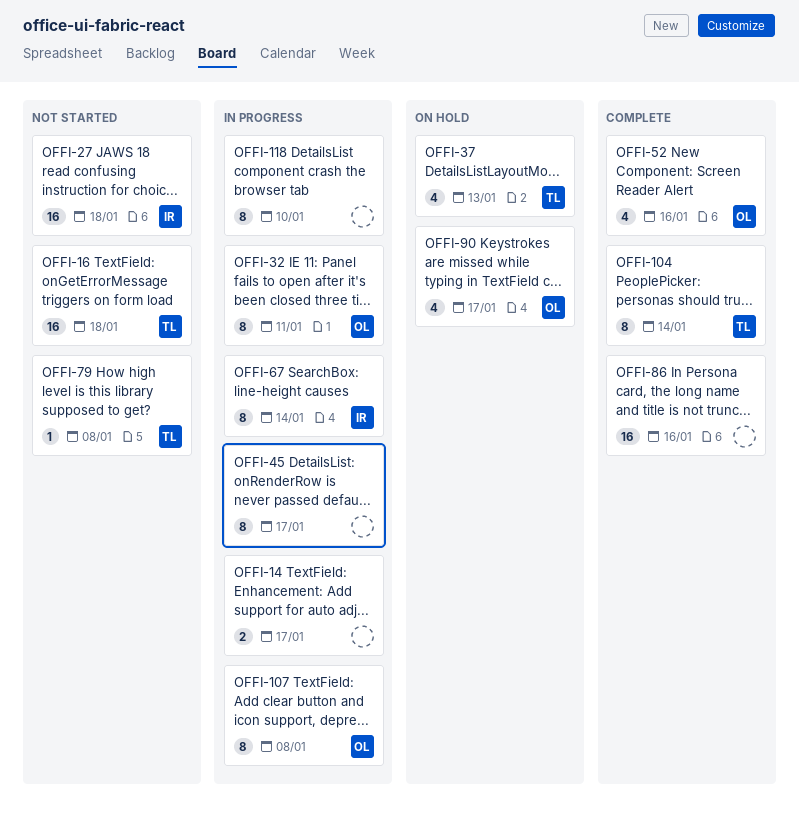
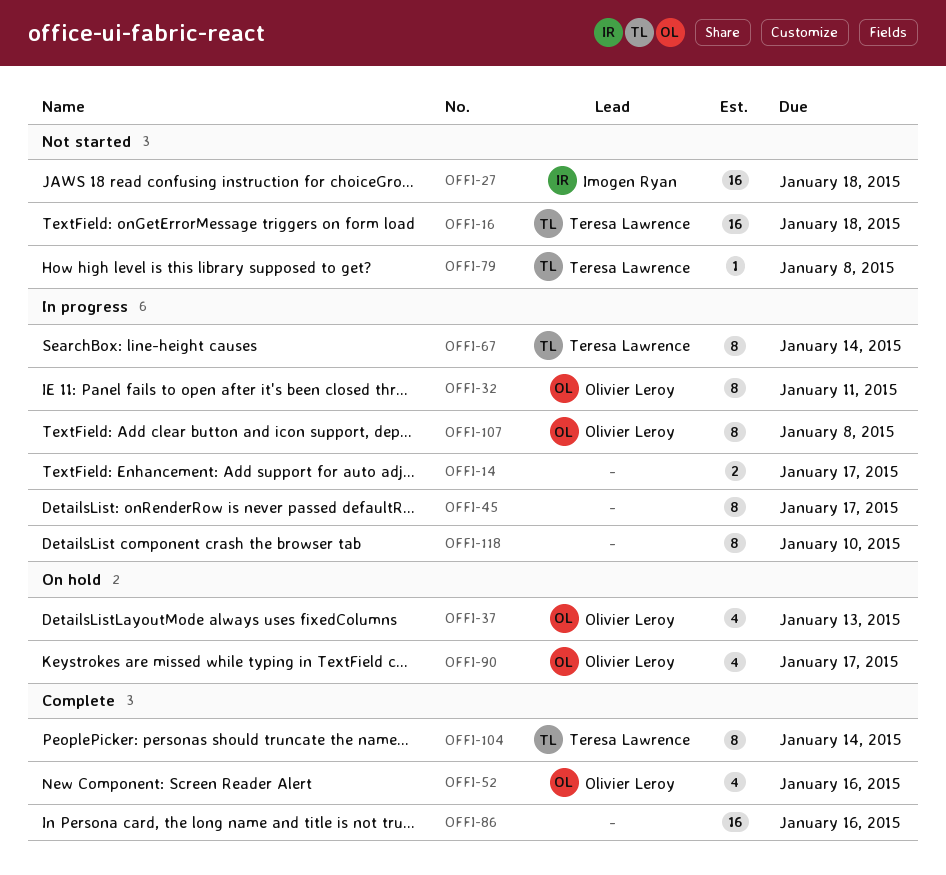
OFFI-37, owner: Teresa Lawrence -> Olivier Leroy
OFFI-67, owner: Imogen Ryan -> Teresa Lawrence

